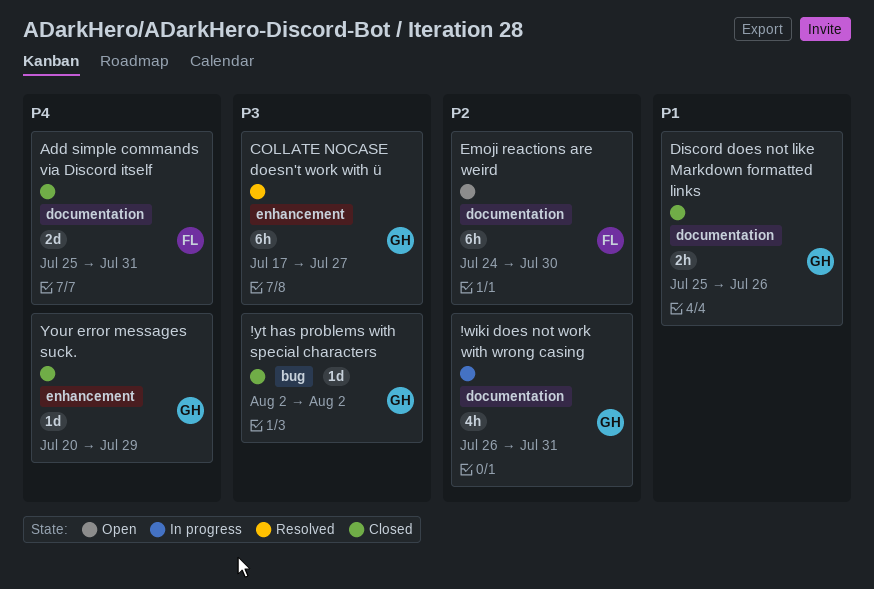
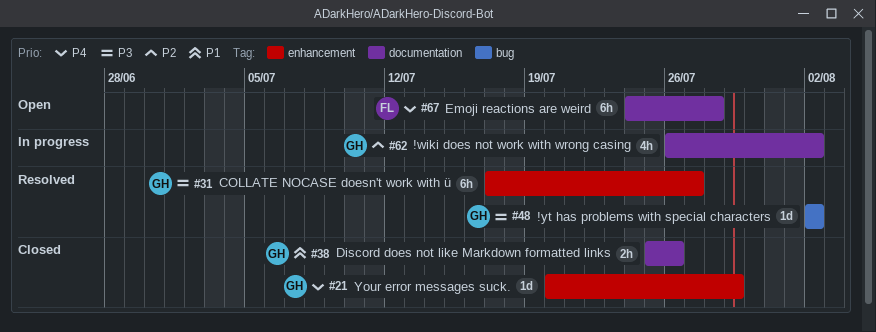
!wiki does not work with wrong casing, due: Jul 31 -> Aug 2
!yt has problems with special characters, status: Closed -> Resolved
Add simple commands via Discord itself: present -> none
Emoji reactions are weird, priority: P2 -> P4
Emoji reactions are weird, due: Jul 30 -> Jul 28

